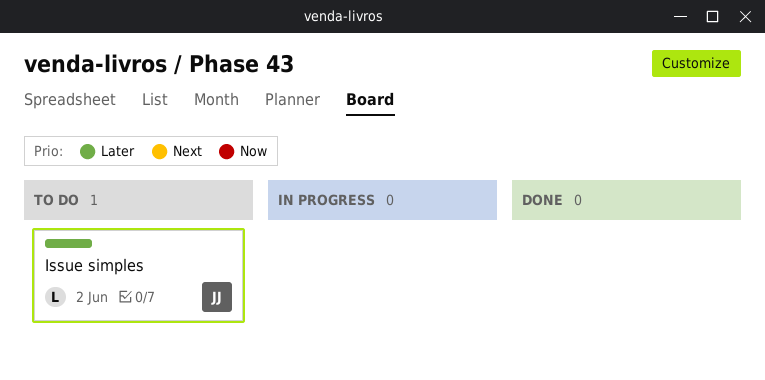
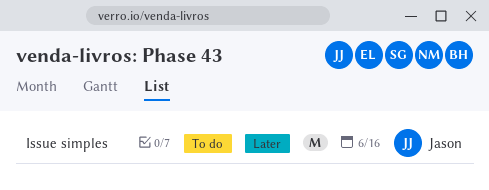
Issue simples, estimate: L -> M
Issue simples, due: Jun 2 -> Jun 16

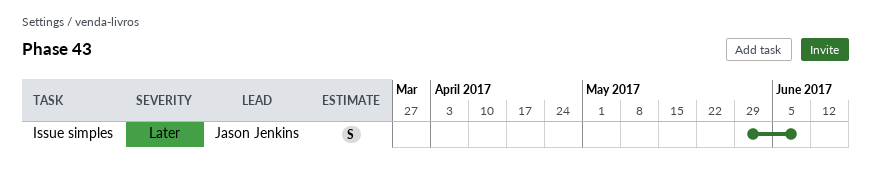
Issue simples, estimate: M -> S
Issue simples, due: Jun 16 -> Jun 9

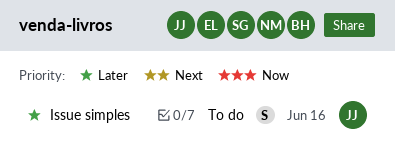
Issue simples, due: Jun 9 -> Jun 16

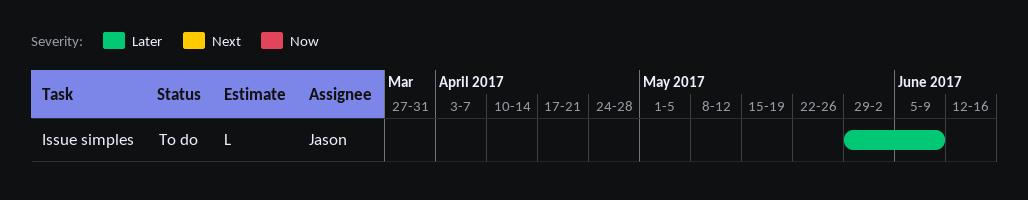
Issue simples, estimate: S -> L
Issue simples, due: Jun 16 -> Jun 9

